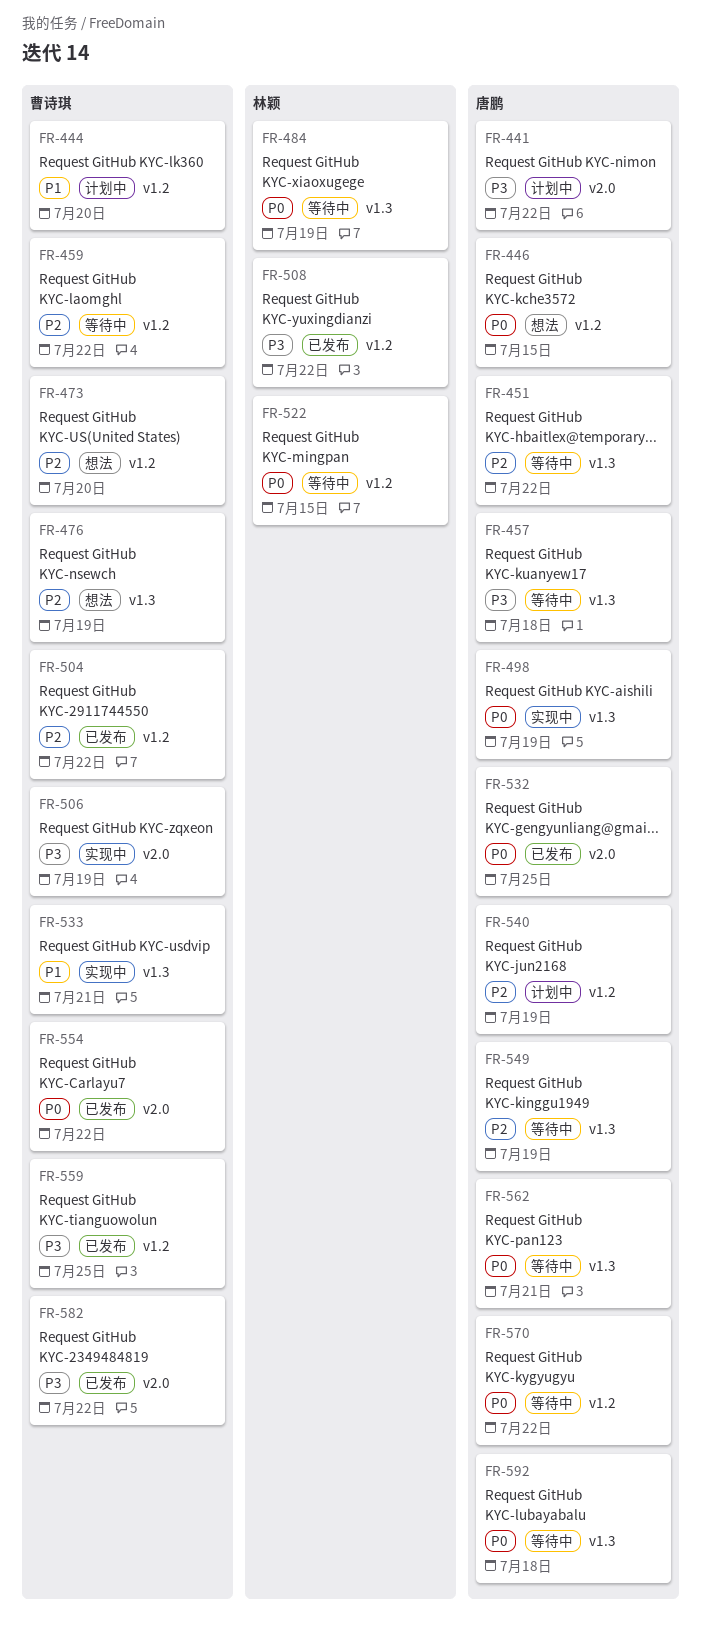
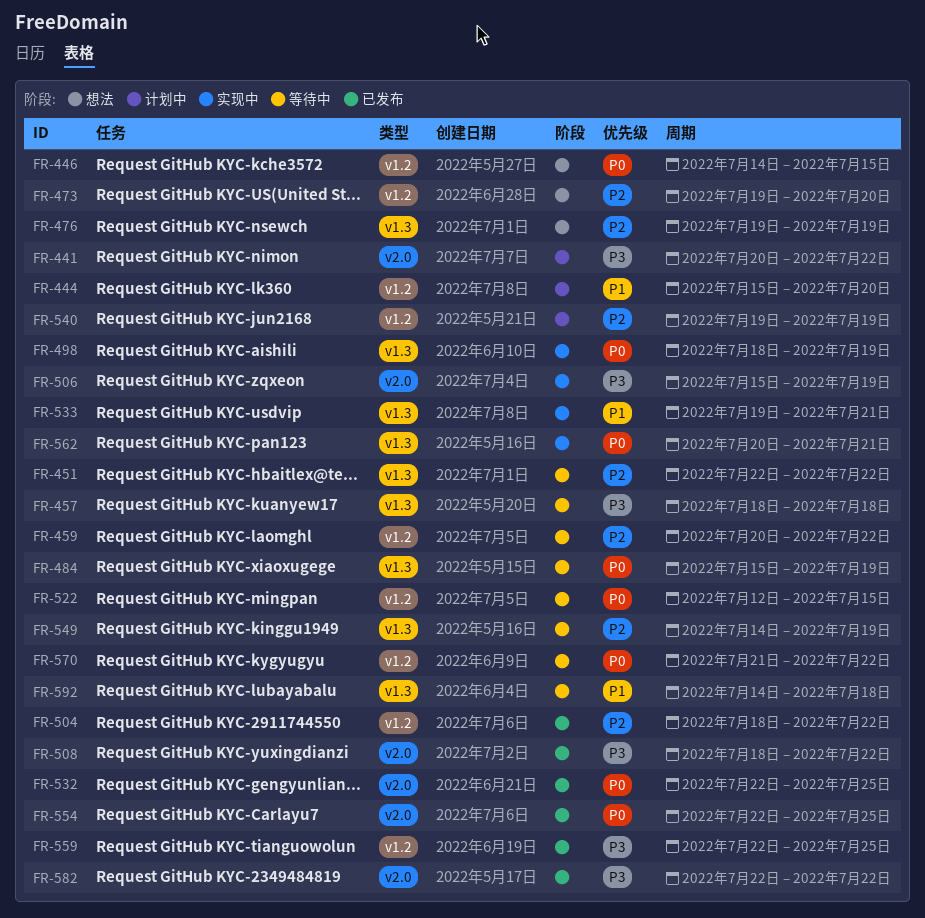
FR-508, label: v1.2 -> v2.0
FR-554, due: Jul 22 -> Jul 25
FR-562, status: 等待中 -> 实现中
FR-592, priority: P0 -> P1

